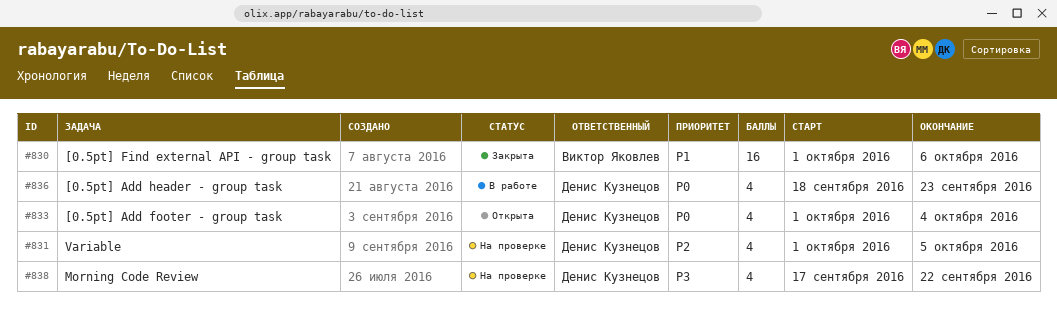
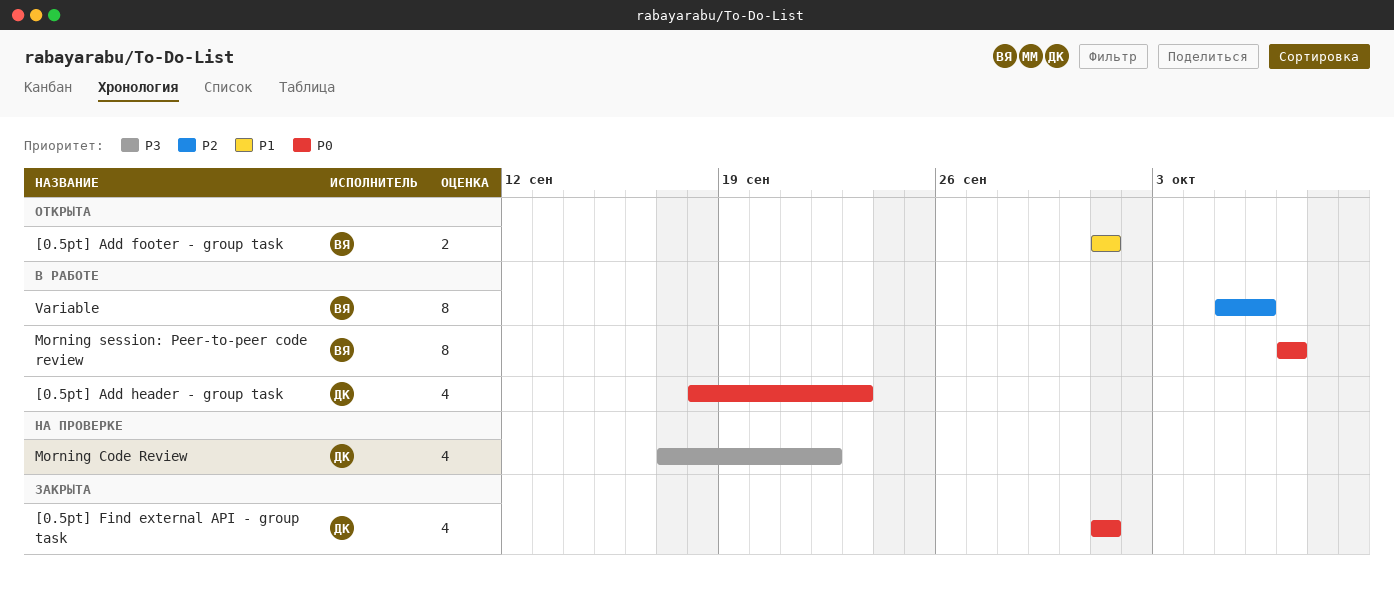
[0.5pt] Add footer - group task, owner: Денис Кузнецов -> Виктор Яковлев
[0.5pt] Add footer - group task, priority: P0 -> P1
[0.5pt] Add footer - group task, estimate: 4 -> 2
[0.5pt] Add footer - group task, due: Oct 4 -> Oct 1
[0.5pt] Find external API - group task, owner: Виктор Яковлев -> Денис Кузнецов
[0.5pt] Find external API - group task, priority: P1 -> P0
[0.5pt] Find external API - group task, estimate: 16 -> 4
[0.5pt] Find external API - group task, due: Oct 6 -> Oct 1
Morning session: Peer-to-peer code review: none -> present
Variable, status: На проверке -> В работе
Variable, owner: Денис Кузнецов -> Виктор Яковлев
Variable, estimate: 4 -> 8
Variable, start: Oct 1 -> Oct 5
Variable, due: Oct 5 -> Oct 6

